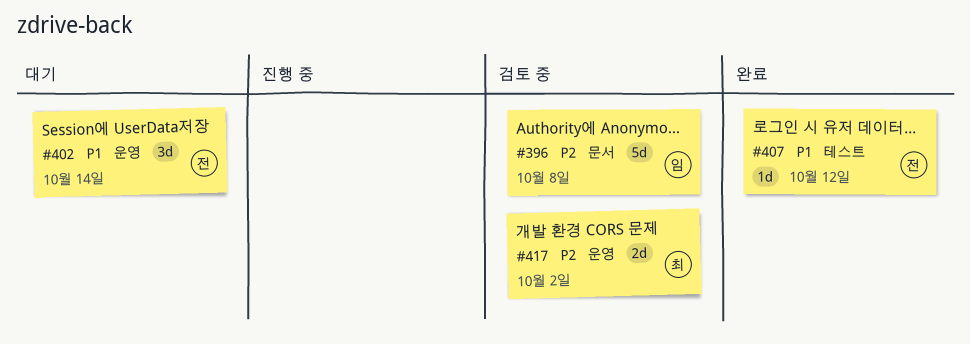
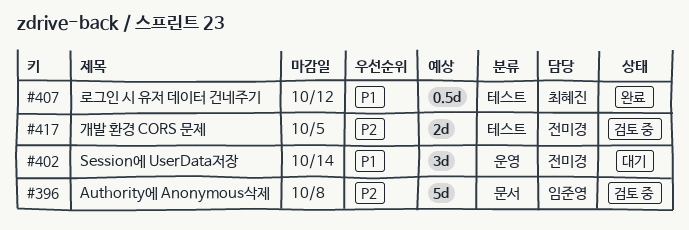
#407, owner: 전미경 -> 최혜진
#407, estimate: 1d -> 0.5d
#417, owner: 최혜진 -> 전미경
#417, label: 운영 -> 테스트
#417, due: Oct 2 -> Oct 5

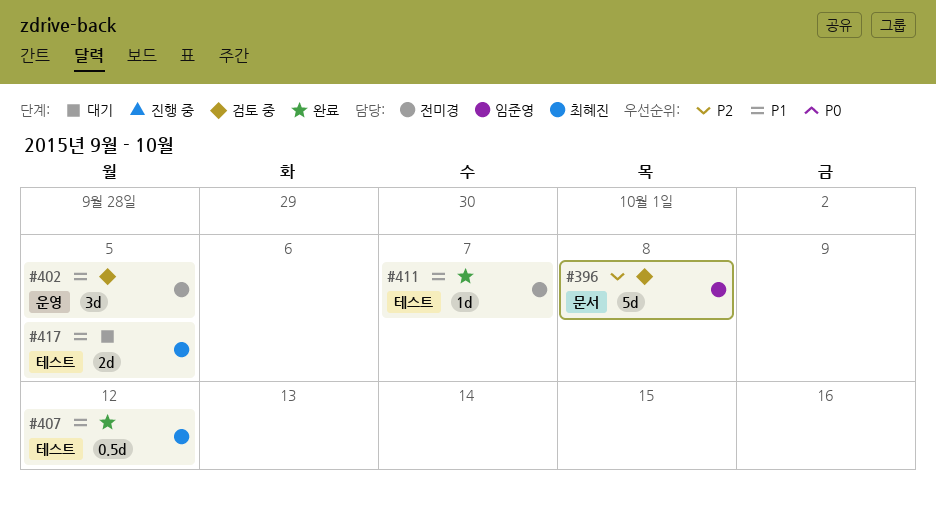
#402, status: 대기 -> 검토 중
#402, due: Oct 14 -> Oct 5
#411: none -> present
#417, status: 검토 중 -> 대기
#417, owner: 전미경 -> 최혜진
#417, priority: P2 -> P1

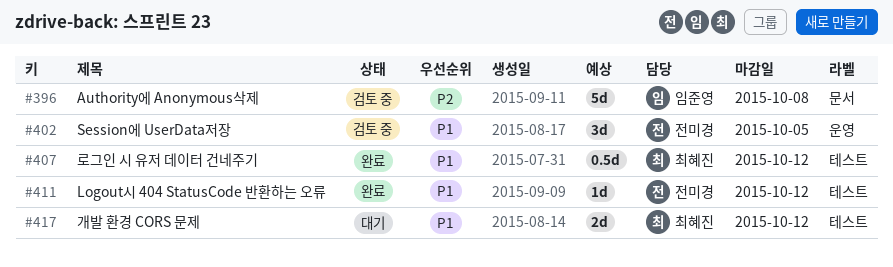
#411, due: Oct 7 -> Oct 12
#417, due: Oct 5 -> Oct 12

